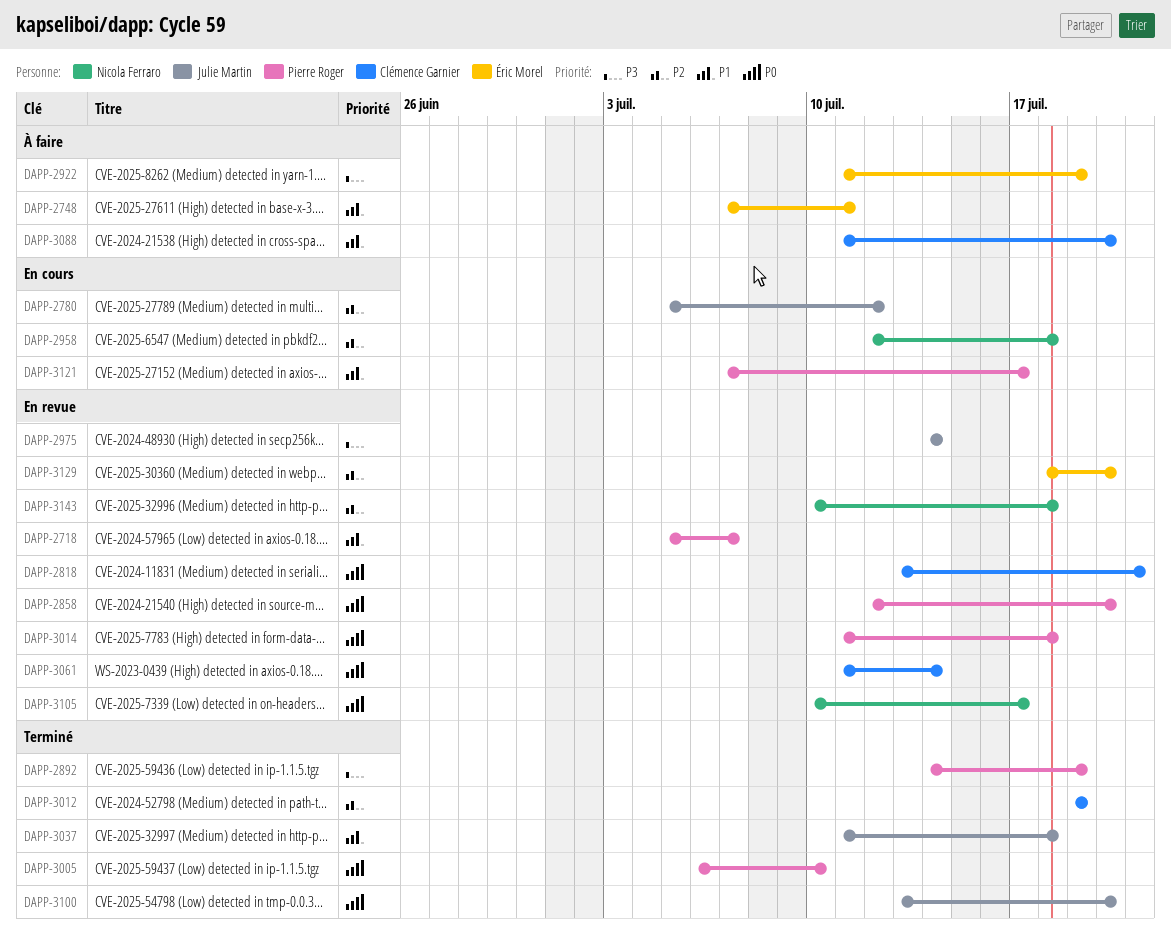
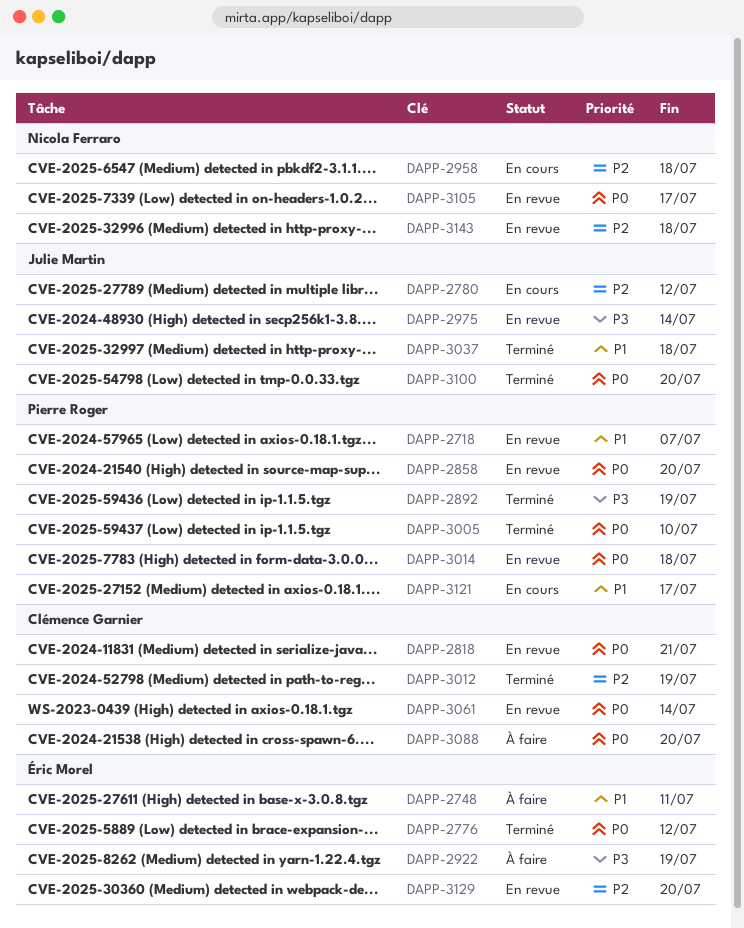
DAPP-2776: none -> present
DAPP-3088, priority: P1 -> P0

